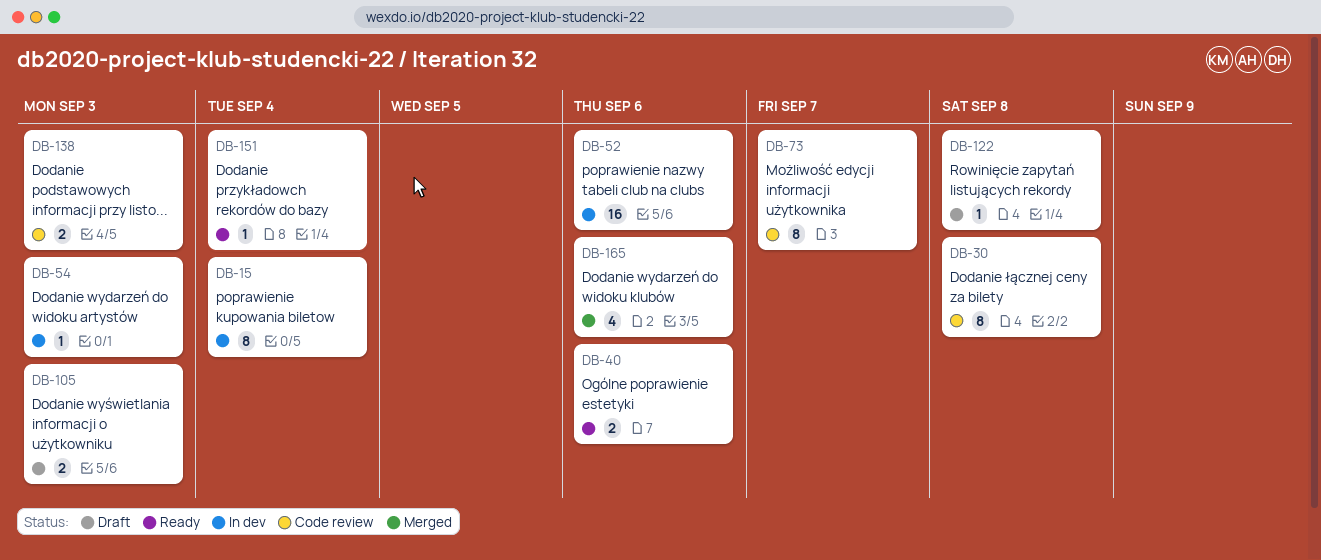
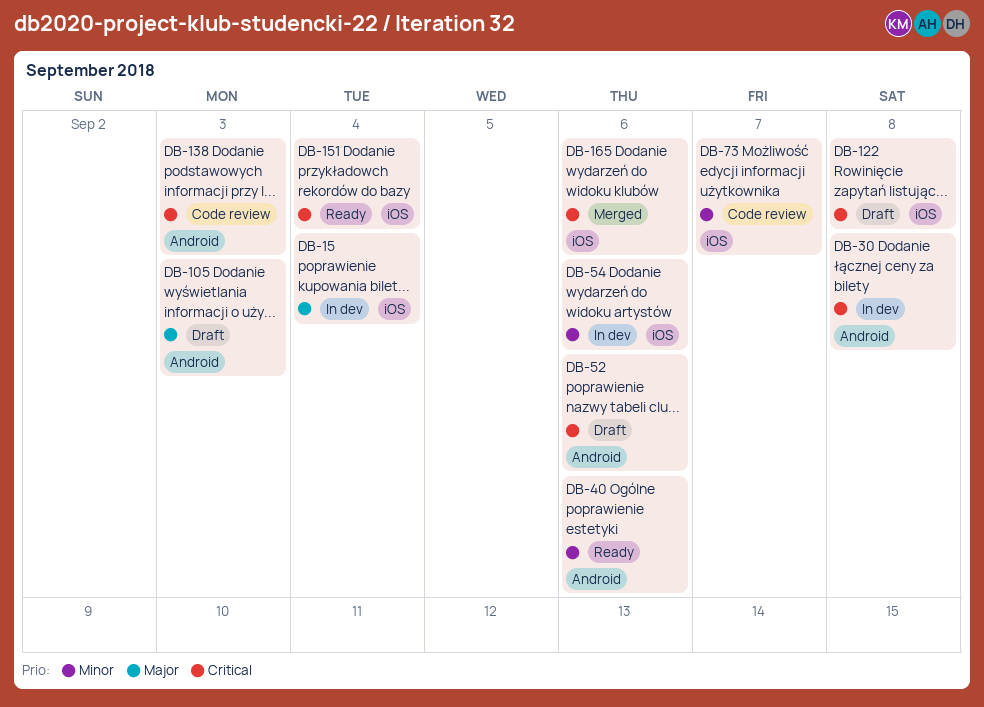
DB-30, status: Code review -> In dev
DB-52, status: In dev -> Draft
DB-54, due: Sep 3 -> Sep 6

